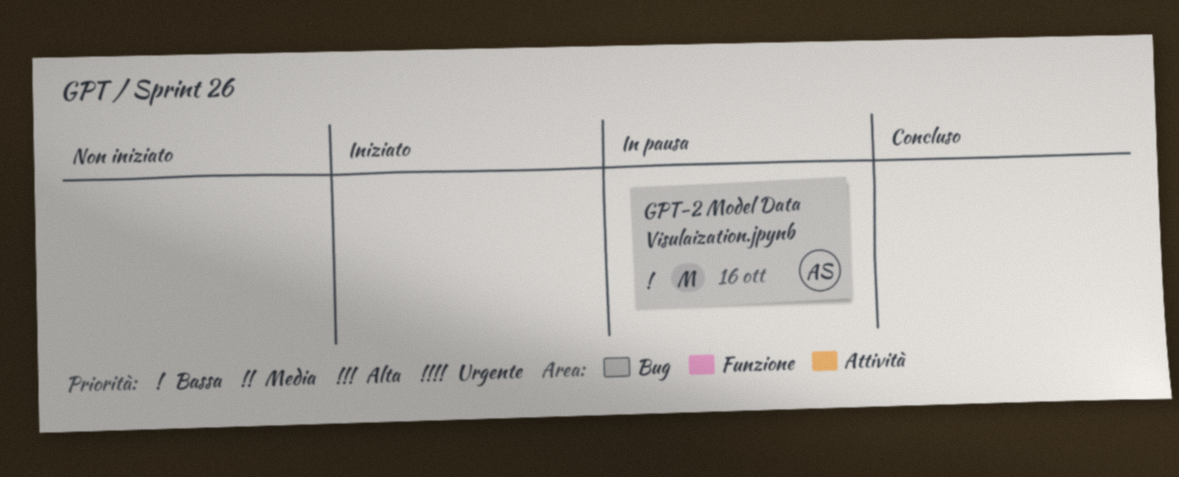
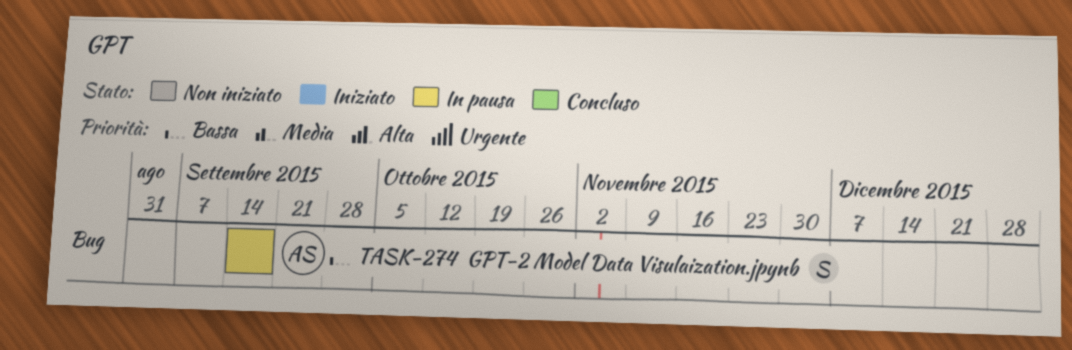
GPT-2 Model Data Visulaization.jpynb, estimate: M -> S
GPT-2 Model Data Visulaization.jpynb, due: Oct 16 -> Sep 18

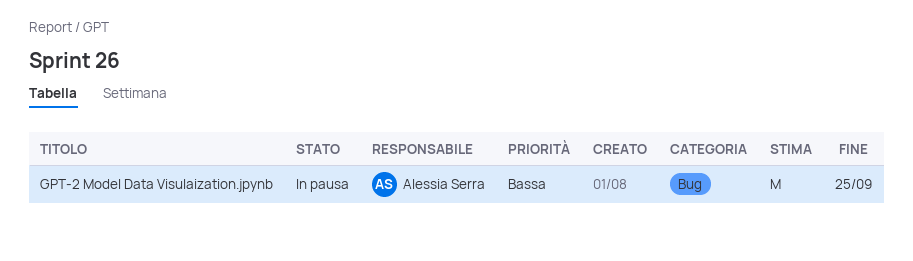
GPT-2 Model Data Visulaization.jpynb, estimate: S -> M
GPT-2 Model Data Visulaization.jpynb, due: Sep 18 -> Sep 25

